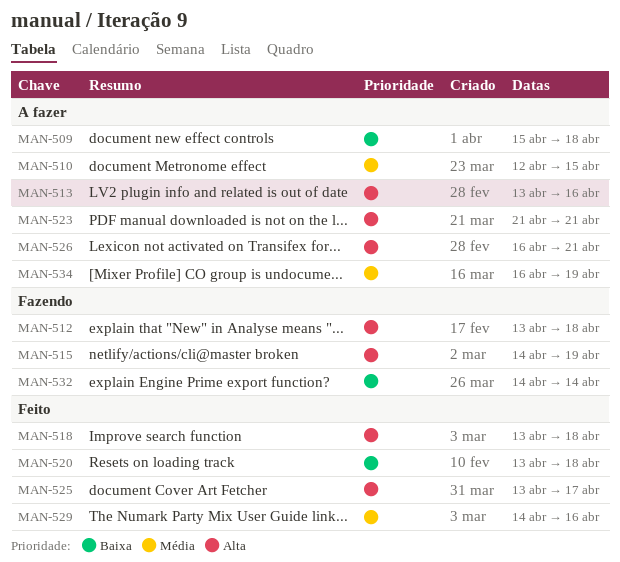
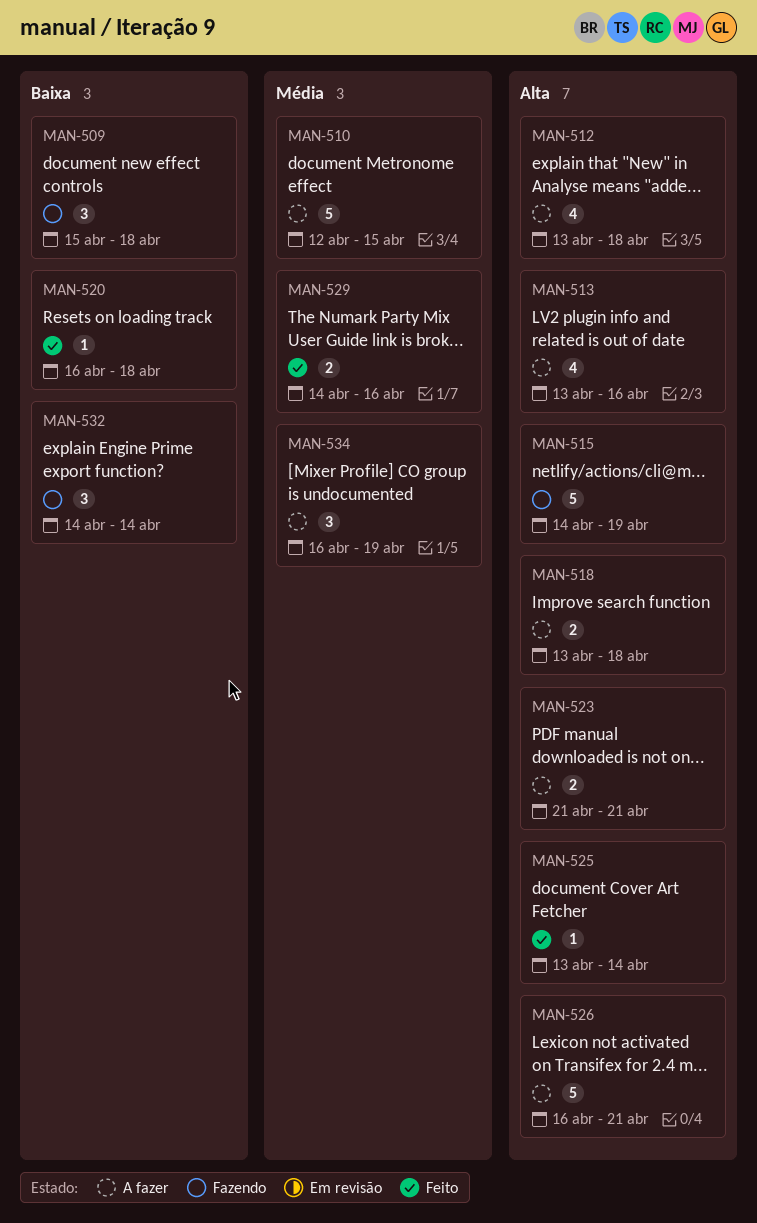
MAN-509, status: A fazer -> Fazendo
MAN-512, status: Fazendo -> A fazer
MAN-518, status: Feito -> A fazer
MAN-520, start: Apr 13 -> Apr 16
MAN-525, due: Apr 17 -> Apr 14

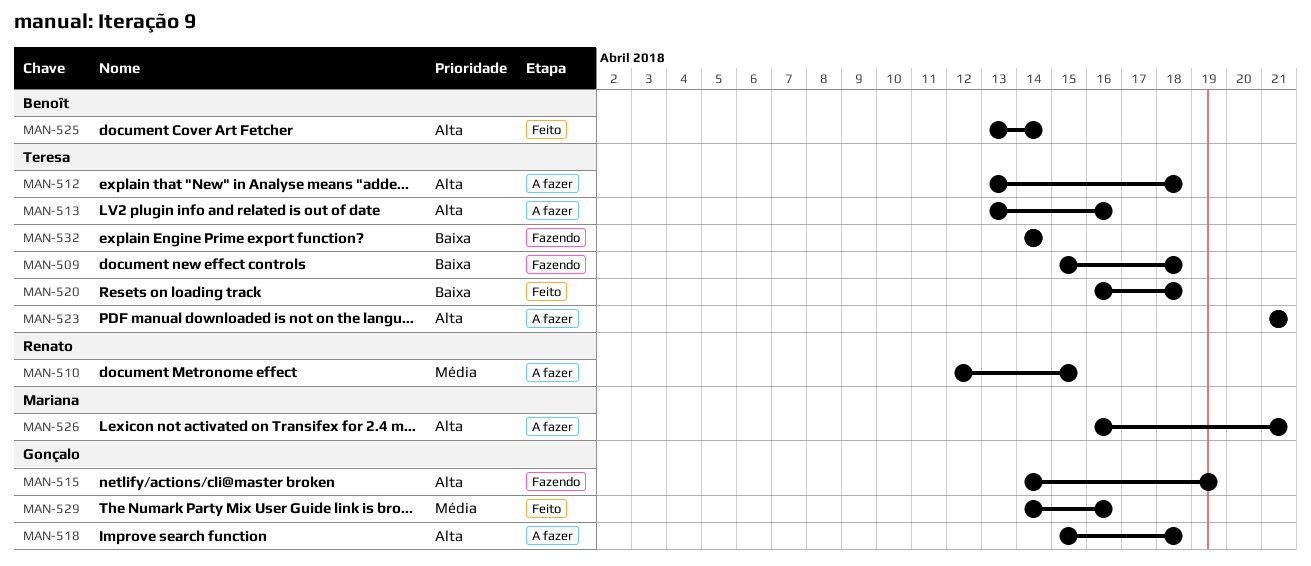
MAN-518, start: Apr 13 -> Apr 15
MAN-534: present -> none

